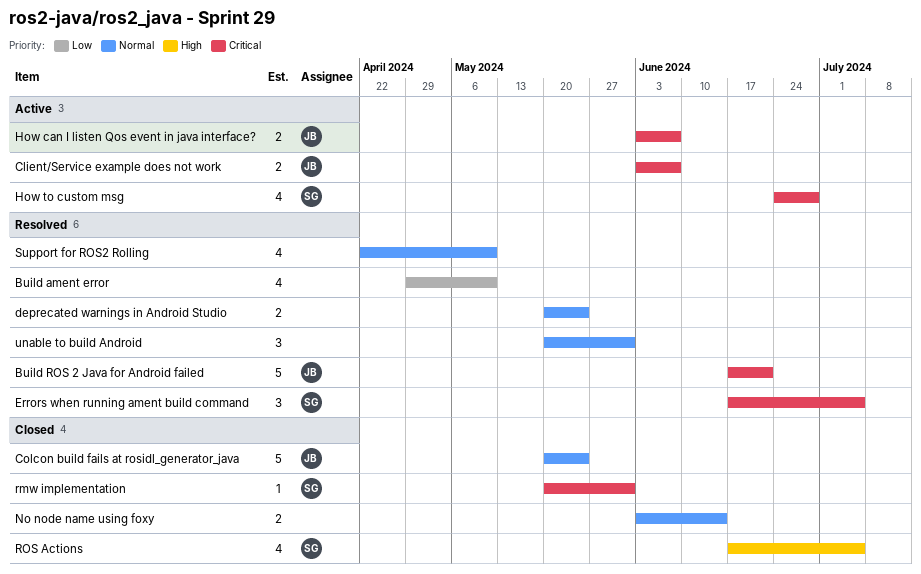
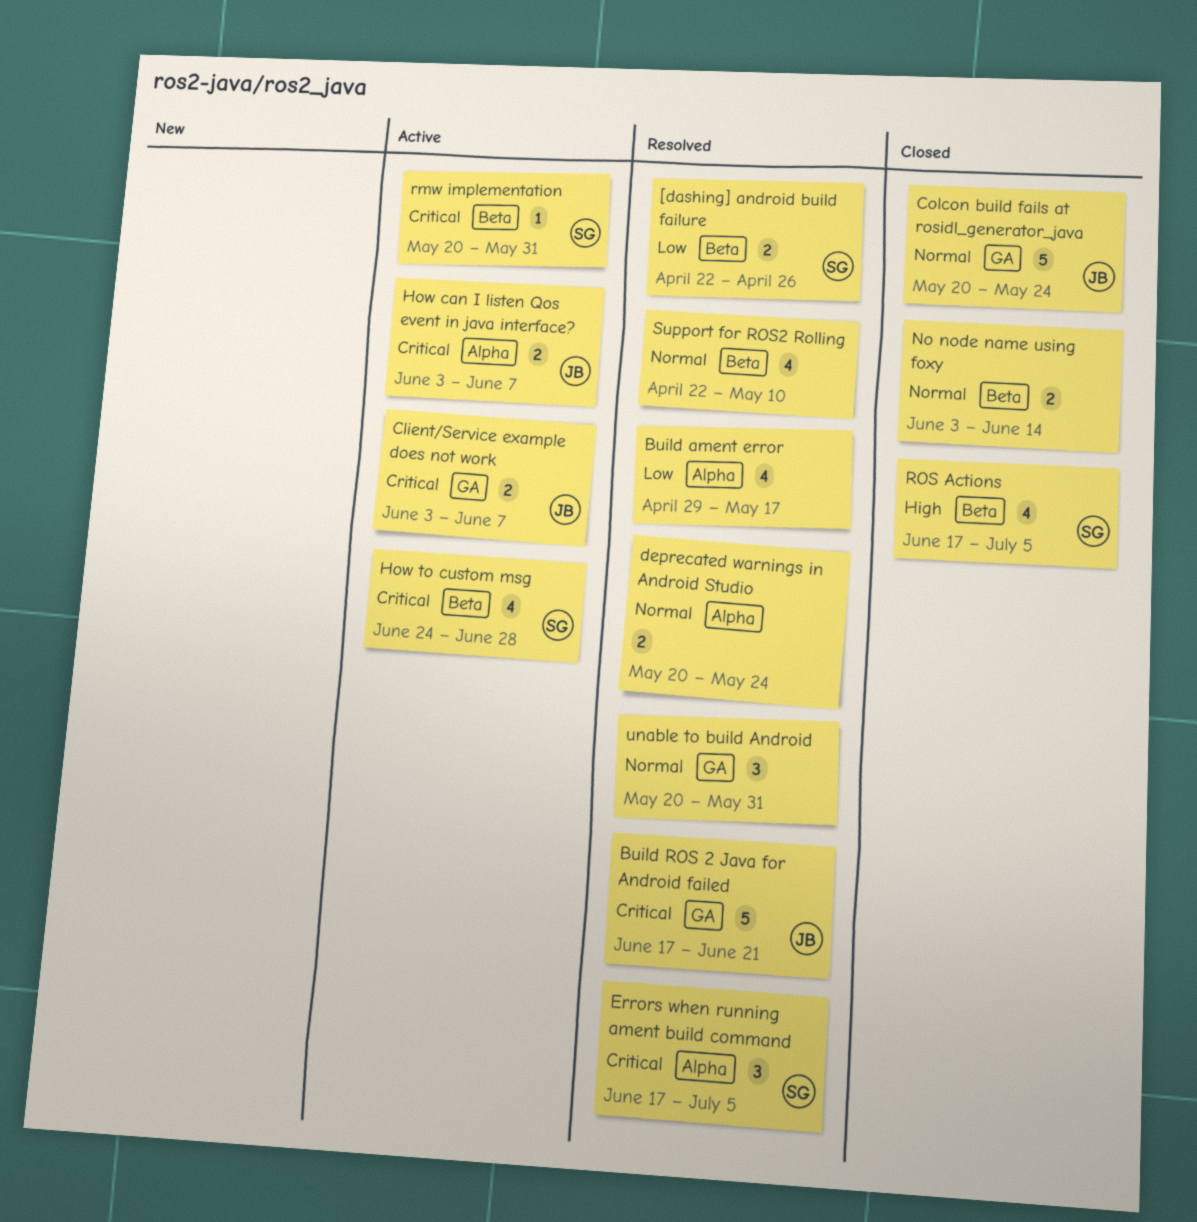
[dashing] android build failure: none -> present
Build ament error, due: May 10 -> May 17
rmw implementation, status: Closed -> Active

